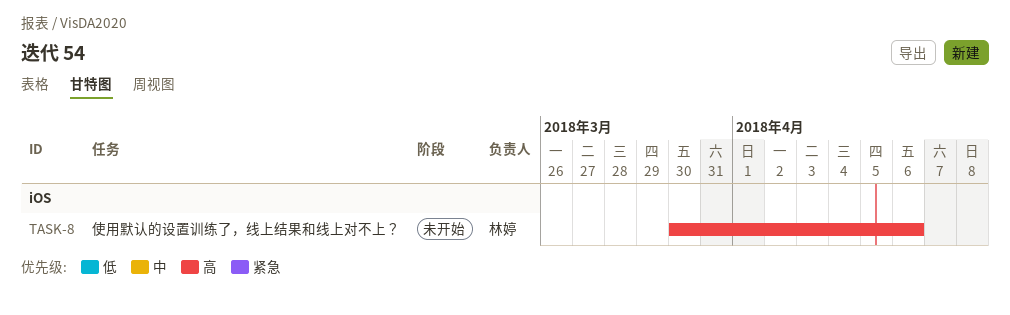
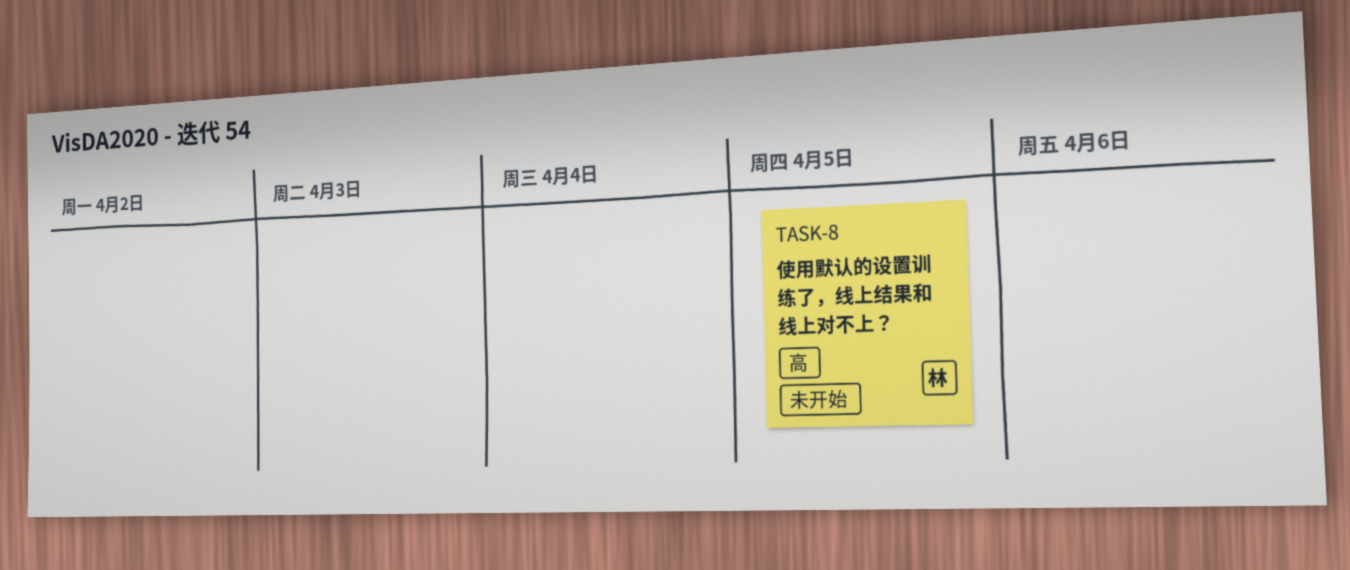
TASK-8, due: Apr 6 -> Apr 5

